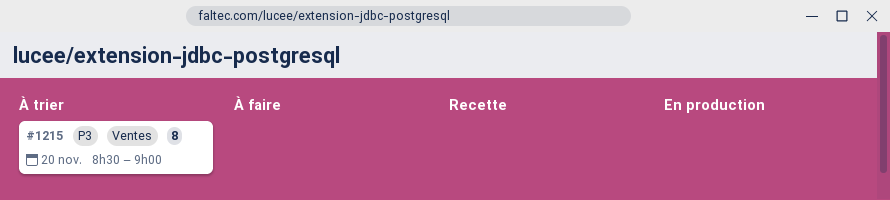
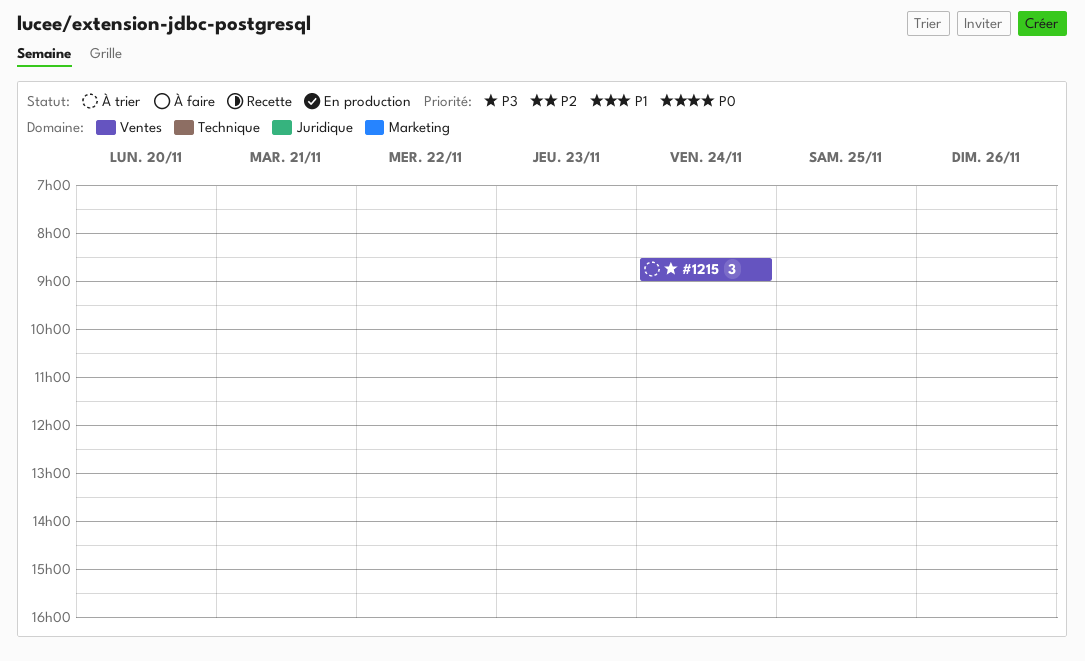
#1215, estimate: 8 -> 3
#1215, day: Nov 20 -> Nov 24

